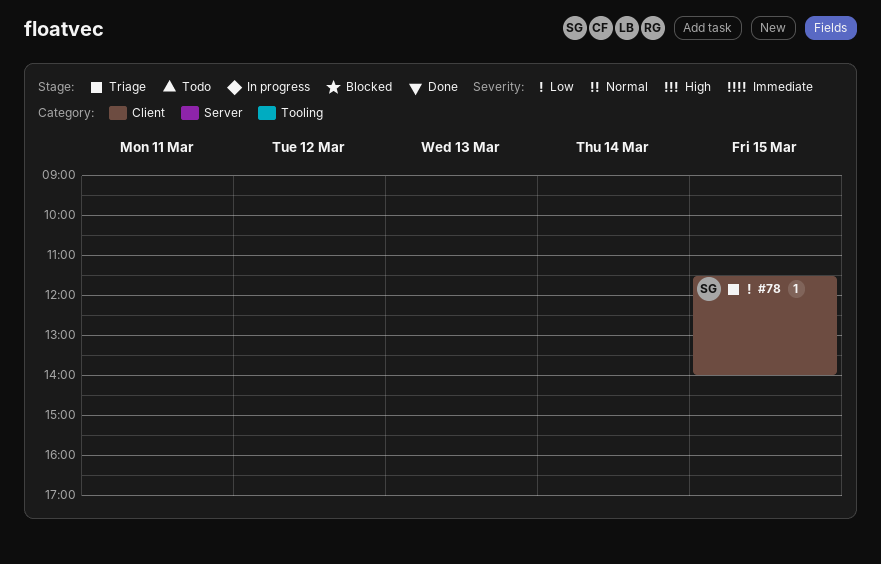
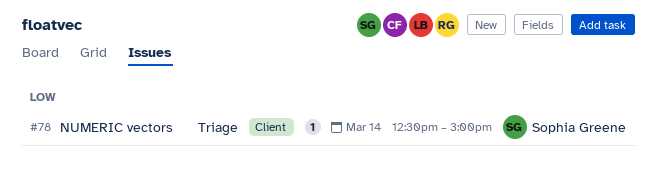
#78, day: Mar 15 -> Mar 14
#78, begins: 11:30 -> 12:30
#78, ends: 14:00 -> 15:00

